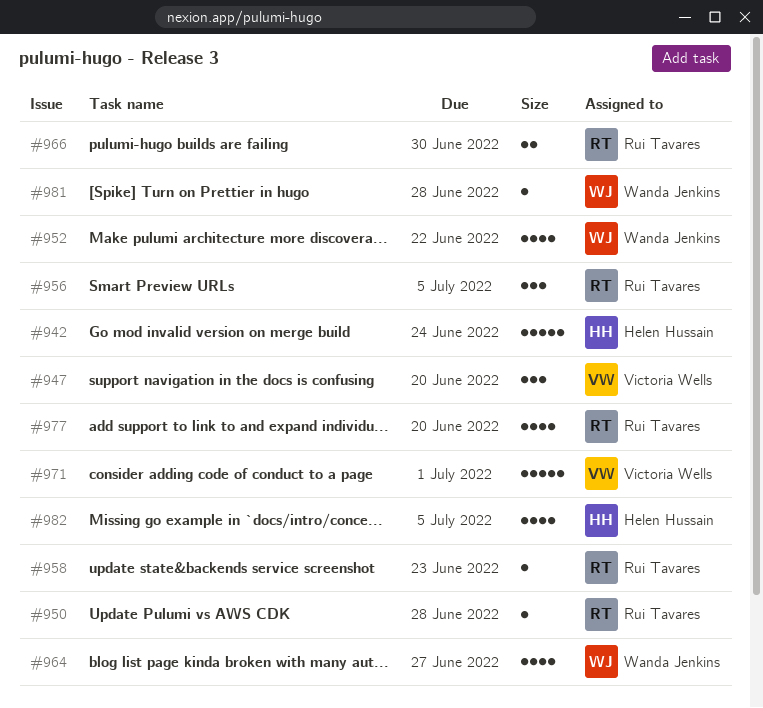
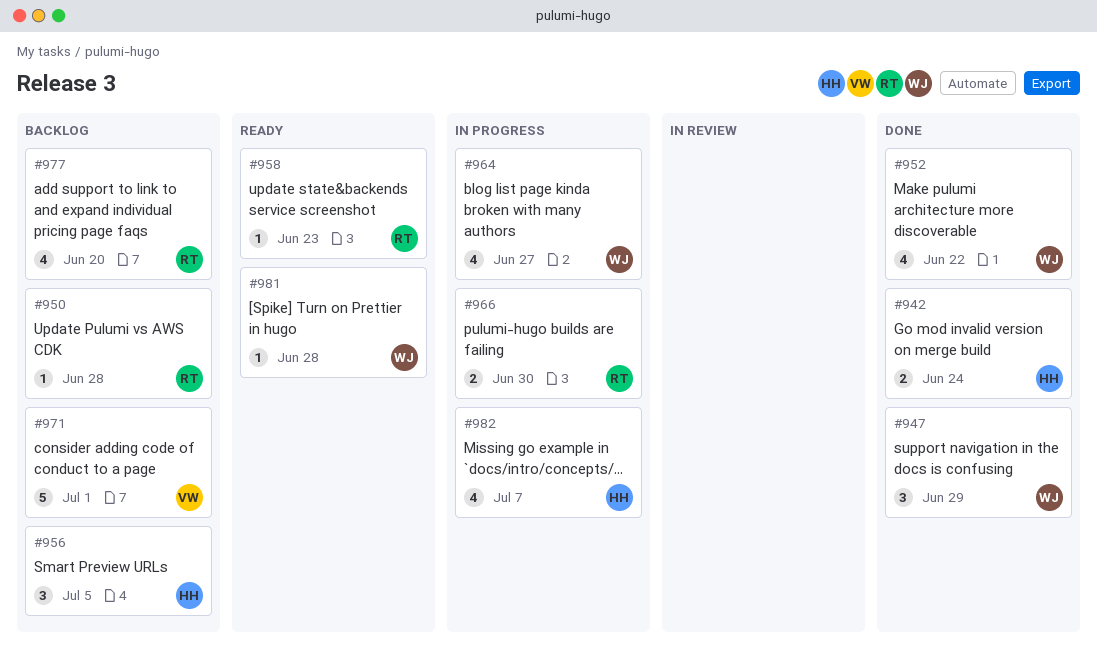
#942, estimate: 5 -> 2
#947, owner: Victoria Wells -> Wanda Jenkins
#947, due: Jun 20 -> Jun 29
#956, owner: Rui Tavares -> Helen Hussain
#982, due: Jul 5 -> Jul 7

